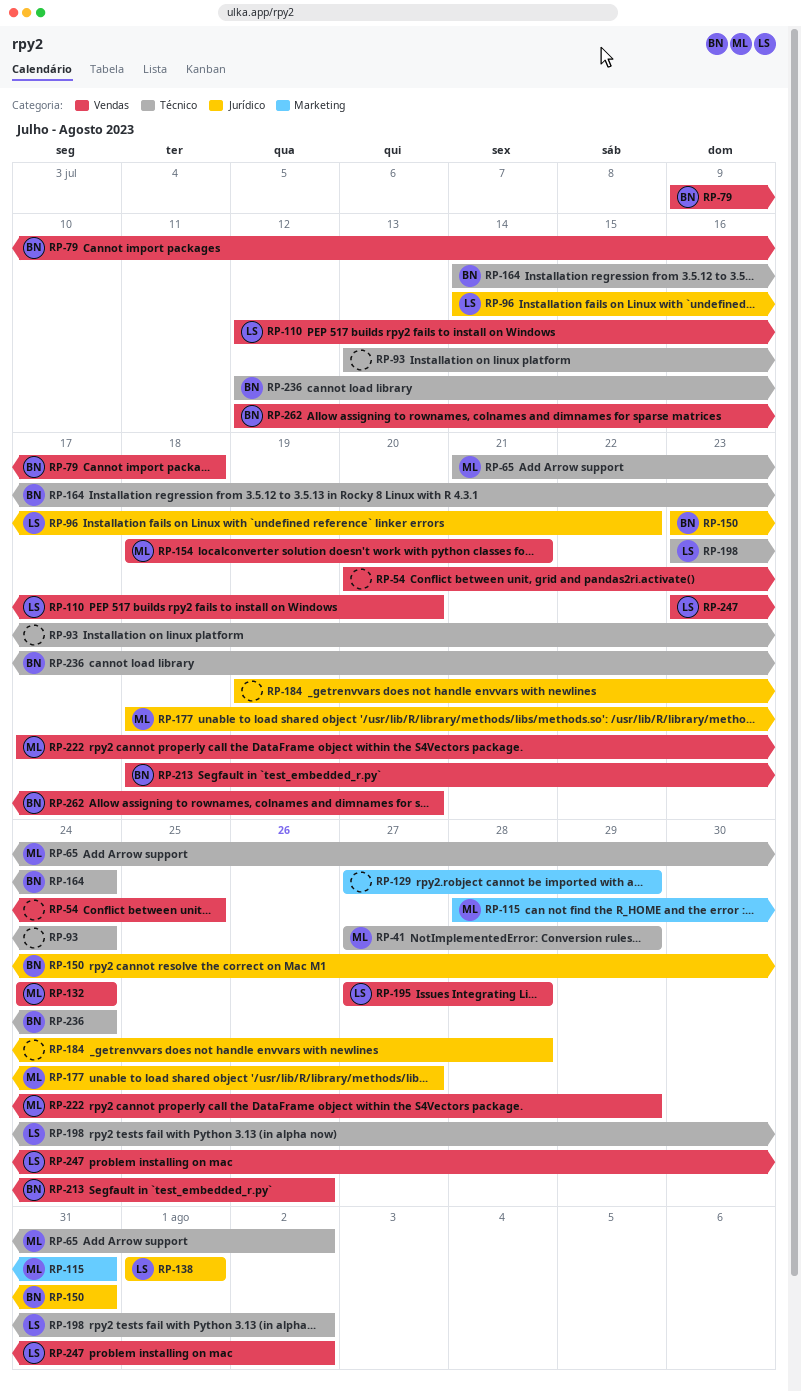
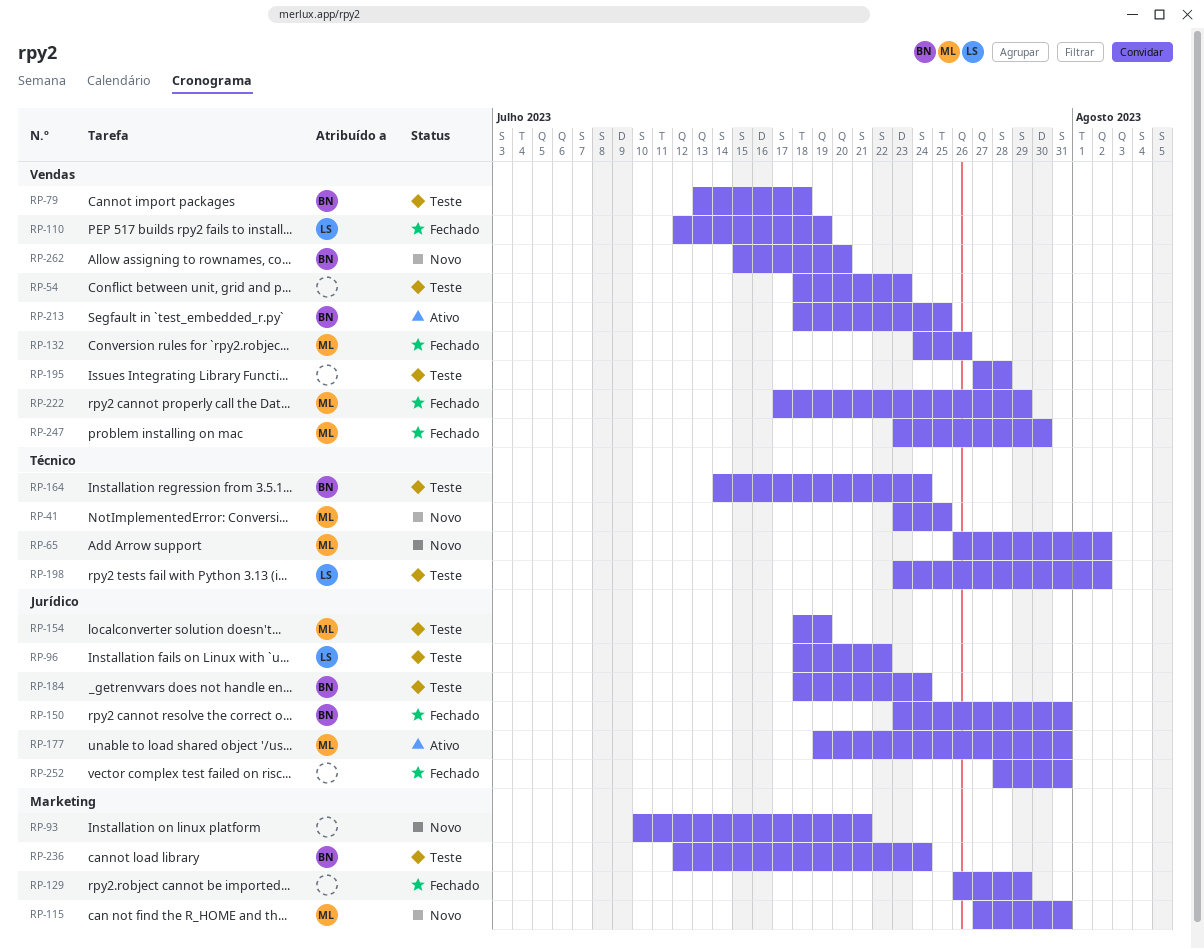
RP-41, start: Jul 27 -> Jul 23
RP-41, due: Jul 29 -> Jul 25
RP-54, start: Jul 20 -> Jul 18
RP-54, due: Jul 25 -> Jul 23
RP-65, start: Jul 21 -> Jul 26
RP-79, start: Jul 9 -> Jul 13
RP-93, label: Técnico -> Marketing
RP-93, start: Jul 13 -> Jul 10
RP-93, due: Jul 24 -> Jul 21
RP-96, start: Jul 14 -> Jul 18
RP-110, due: Jul 20 -> Jul 19
RP-115, start: Jul 28 -> Jul 27
RP-129, start: Jul 27 -> Jul 26
RP-132, due: Jul 24 -> Jul 26
RP-138: present -> none
RP-154, label: Vendas -> Jurídico
RP-154, due: Jul 21 -> Jul 19
RP-177, start: Jul 18 -> Jul 19
RP-177, due: Jul 27 -> Jul 31
RP-184, owner: none -> BN
RP-184, start: Jul 19 -> Jul 18
RP-184, due: Jul 28 -> Jul 24
RP-195, owner: LS -> none
RP-213, due: Jul 26 -> Jul 25
RP-236, label: Técnico -> Marketing
RP-247, owner: LS -> ML
RP-247, due: Aug 2 -> Jul 30
RP-252: none -> present
RP-262, start: Jul 12 -> Jul 15

